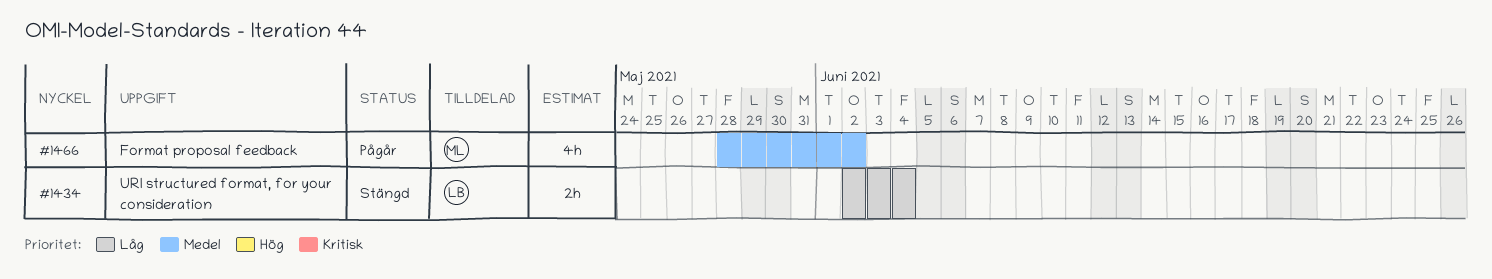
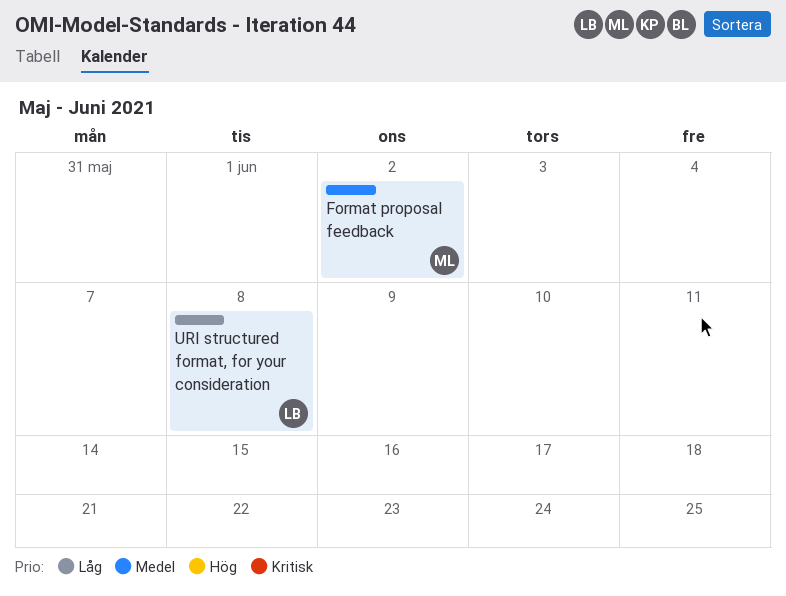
URI structured format, for your consideration, due: Jun 4 -> Jun 8

